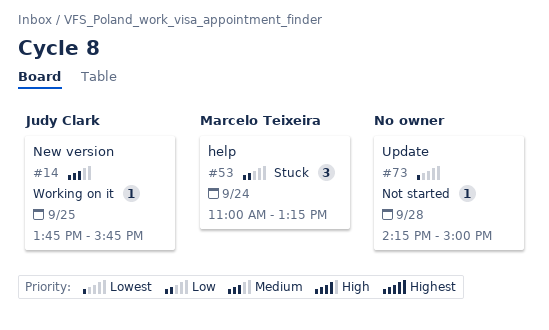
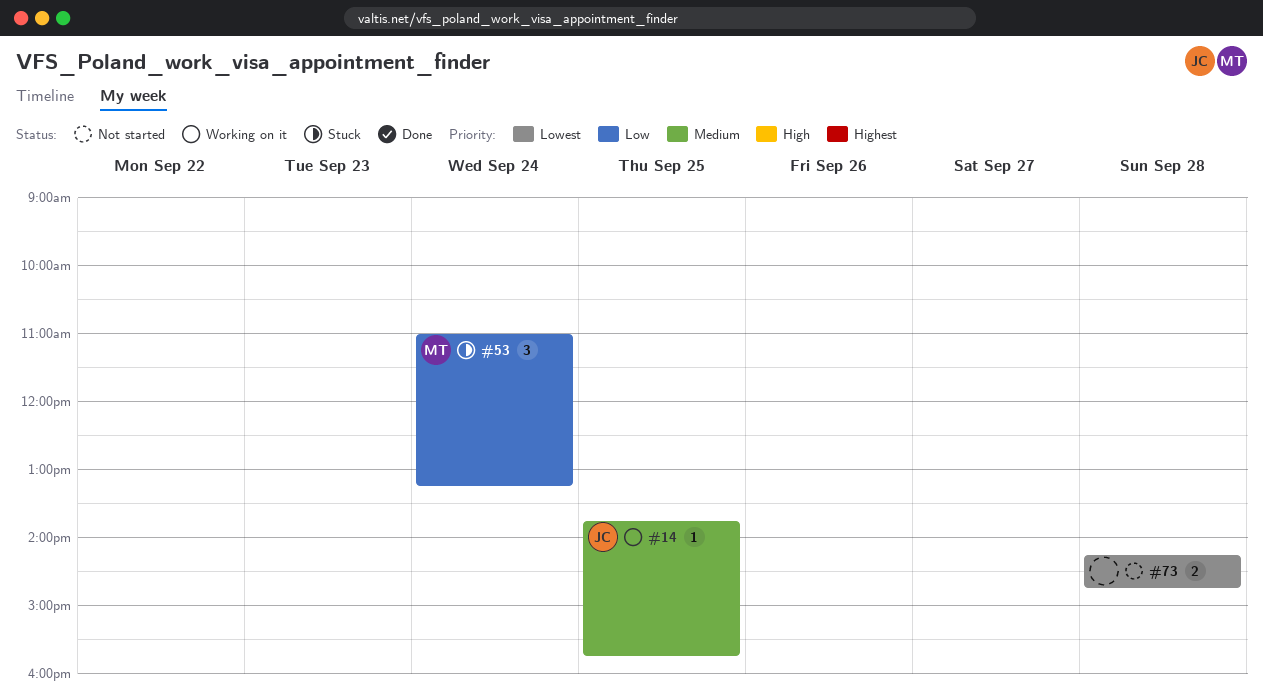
#73, estimate: 1 -> 2
#73, ends: 15:00 -> 14:45

